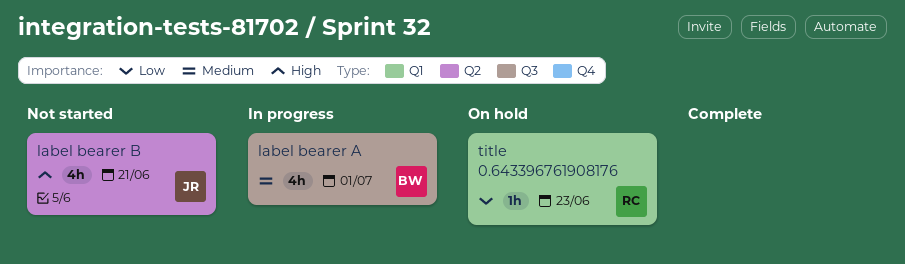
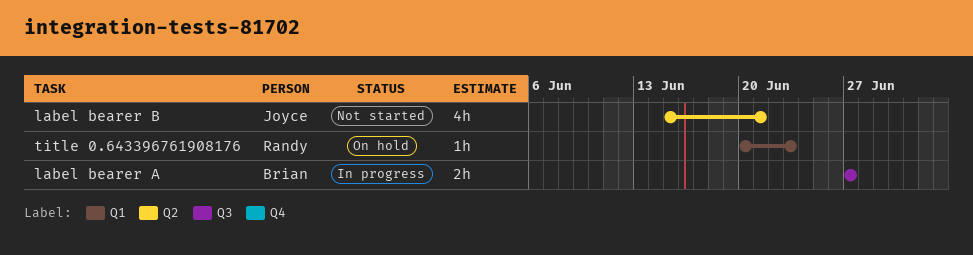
label bearer A, estimate: 4h -> 2h
label bearer A, due: Jul 1 -> Jun 27

